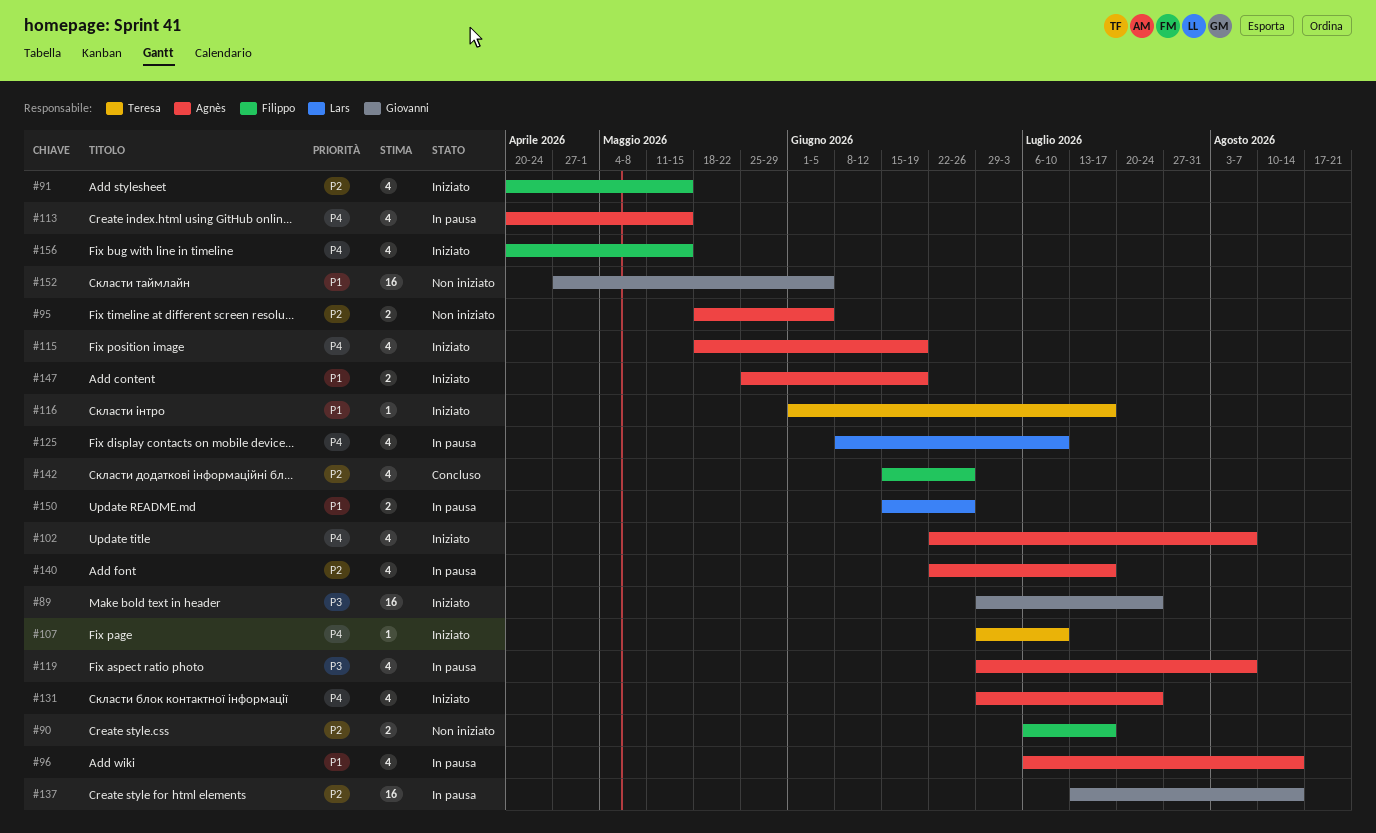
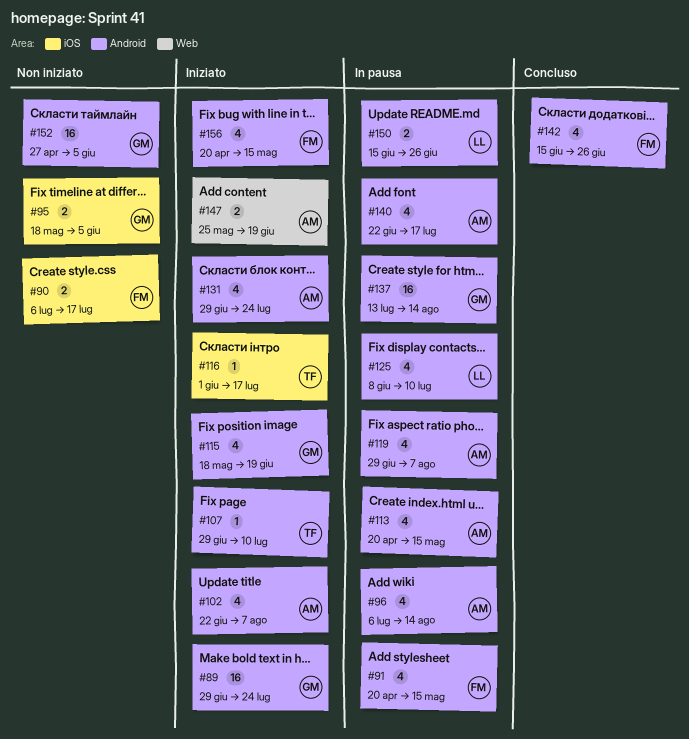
#91, status: Iniziato -> In pausa
#95, owner: Agnès -> Giovanni
#115, owner: Agnès -> Giovanni

